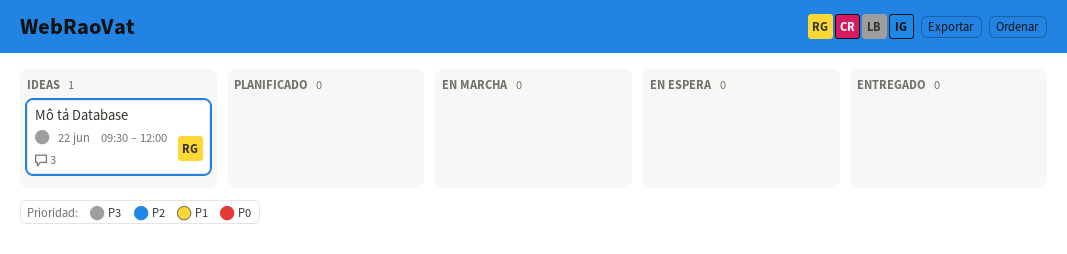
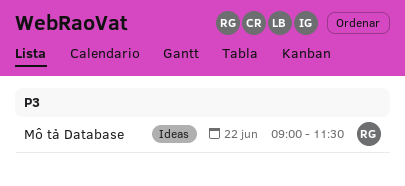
Mô tả Database, begins: 09:30 -> 09:00
Mô tả Database, ends: 12:00 -> 11:30

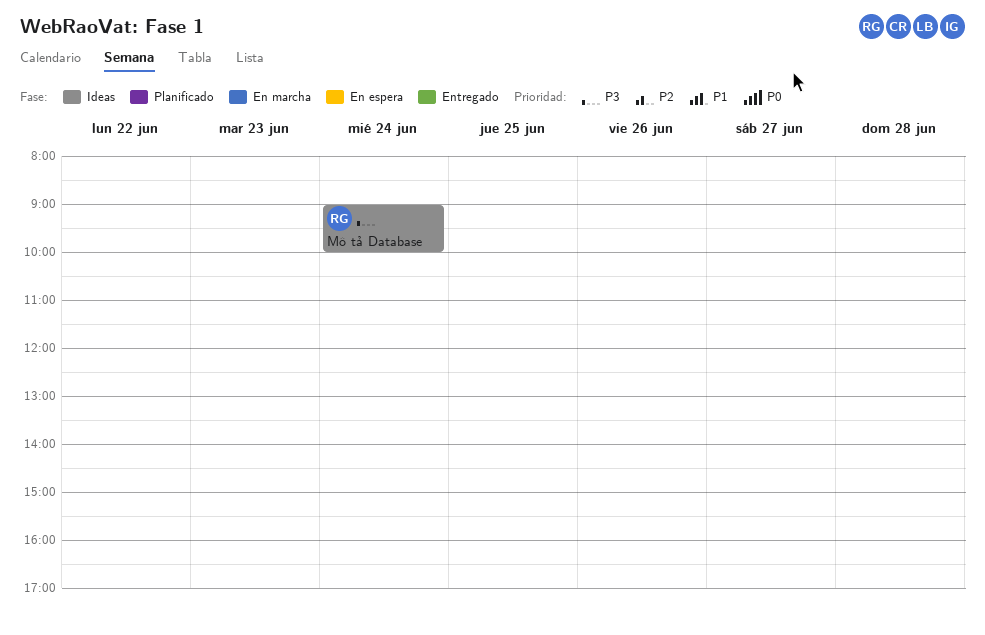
Mô tả Database, day: Jun 22 -> Jun 24
Mô tả Database, ends: 11:30 -> 10:00

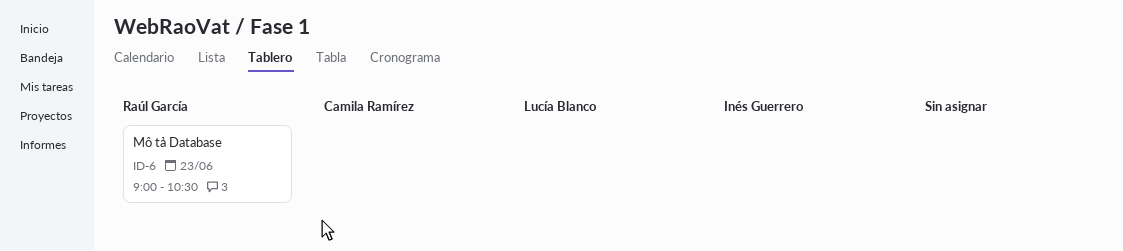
Mô tả Database, day: Jun 24 -> Jun 23
Mô tả Database, ends: 10:00 -> 10:30

